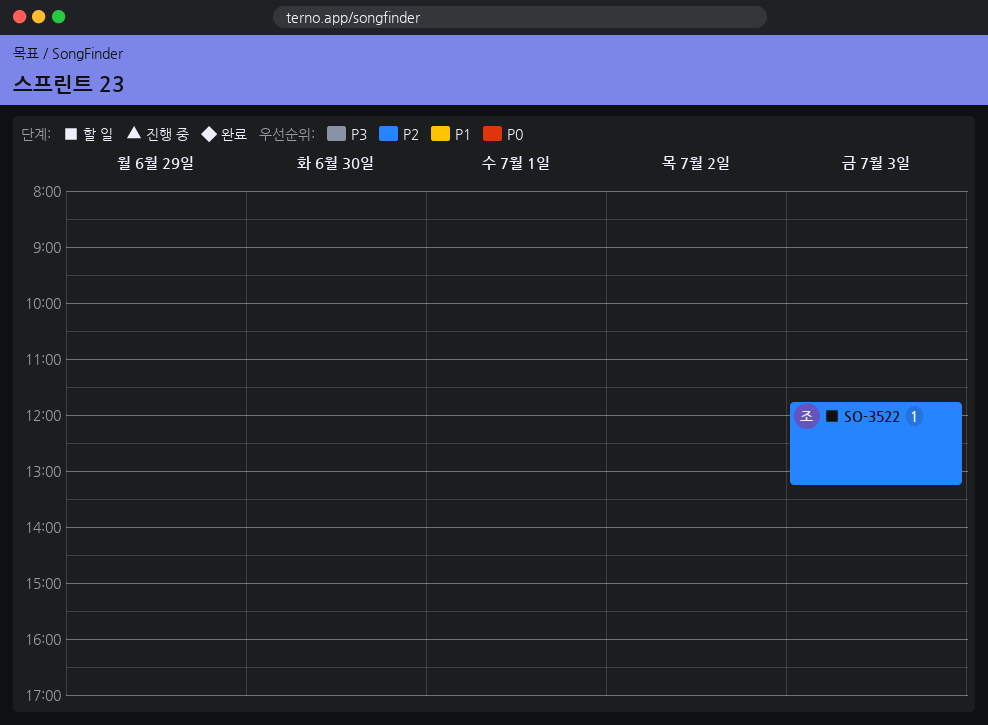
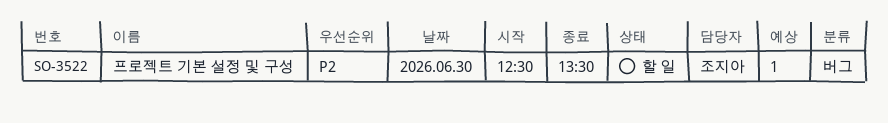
SO-3522, day: Jul 3 -> Jun 30
SO-3522, begins: 11:45 -> 12:30
SO-3522, ends: 13:15 -> 13:30

